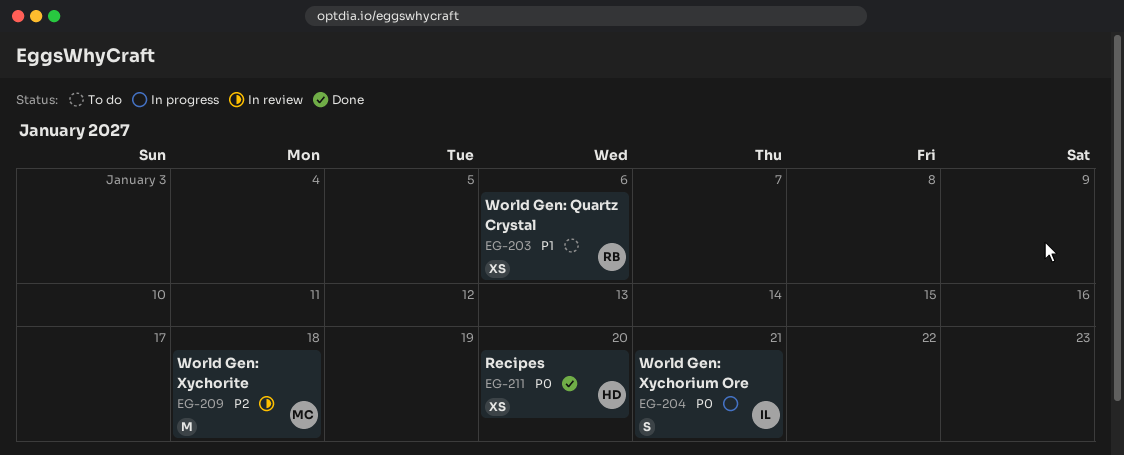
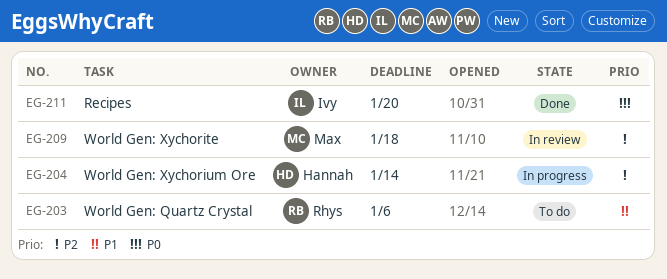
EG-204, owner: Ivy -> Hannah
EG-204, priority: P0 -> P2
EG-204, due: Jan 21 -> Jan 14
EG-211, owner: Hannah -> Ivy

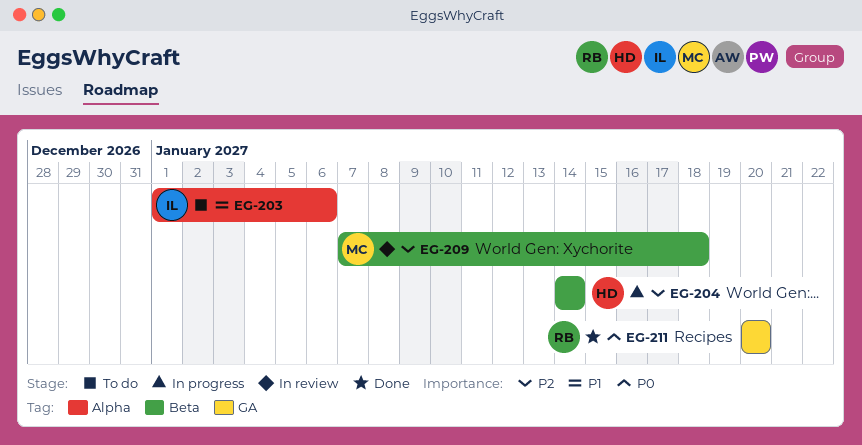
EG-203, owner: Rhys -> Ivy
EG-211, owner: Ivy -> Rhys

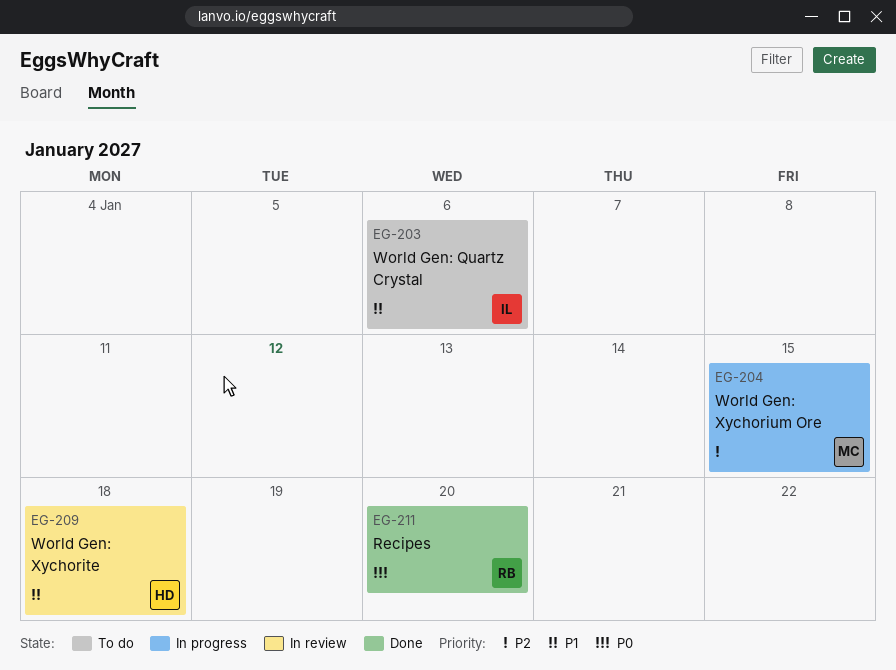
EG-204, owner: HD -> MC
EG-204, due: Jan 14 -> Jan 15
EG-209, owner: MC -> HD
EG-209, priority: P2 -> P1

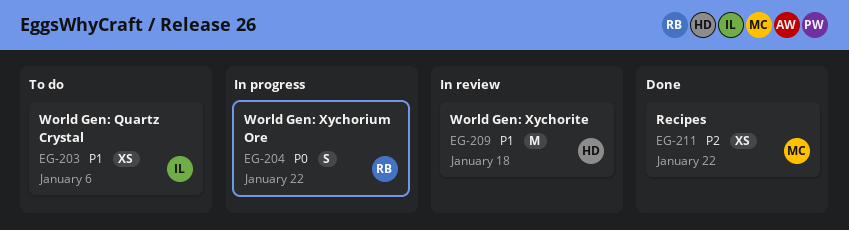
EG-204, owner: MC -> RB
EG-204, priority: P2 -> P0
EG-204, due: Jan 15 -> Jan 22
EG-211, owner: RB -> MC
EG-211, priority: P0 -> P2
EG-211, due: Jan 20 -> Jan 22

